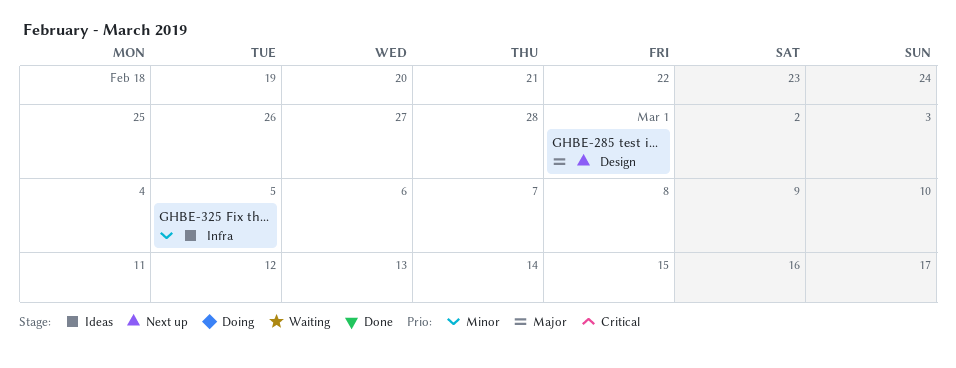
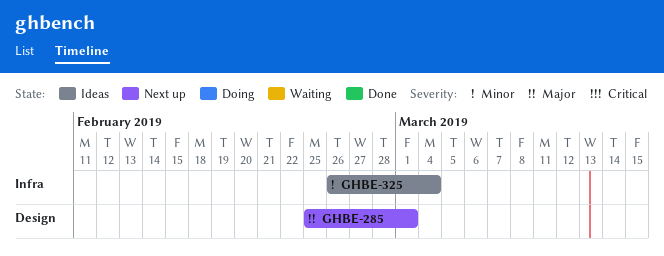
GHBE-325, due: Mar 5 -> Mar 4

